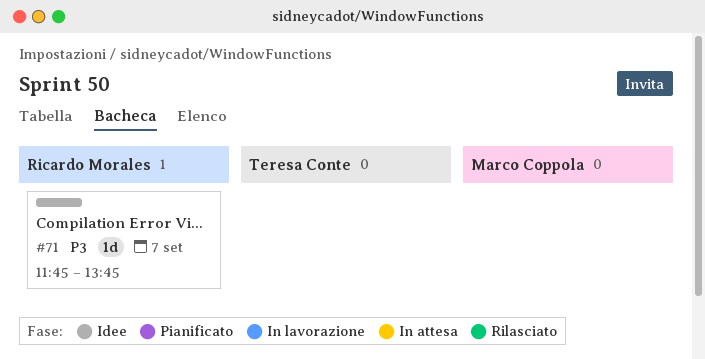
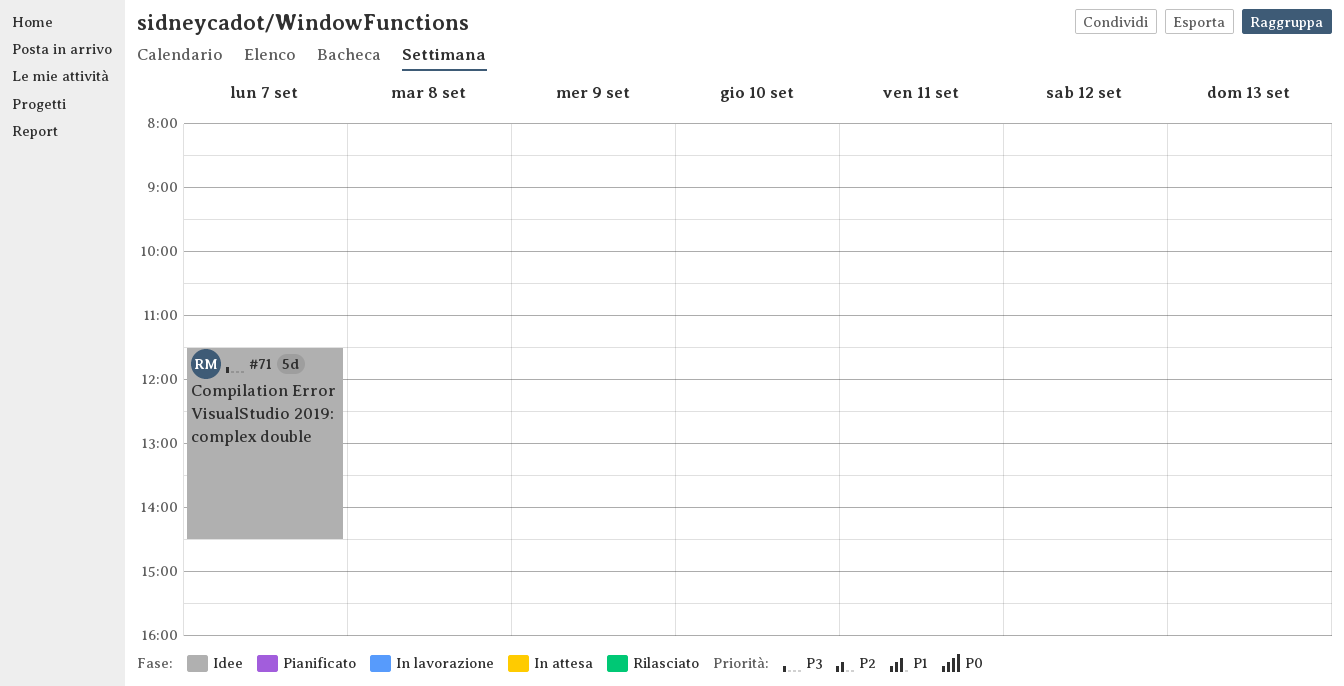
#71, estimate: 1d -> 5d
#71, begins: 11:45 -> 11:30
#71, ends: 13:45 -> 14:30

